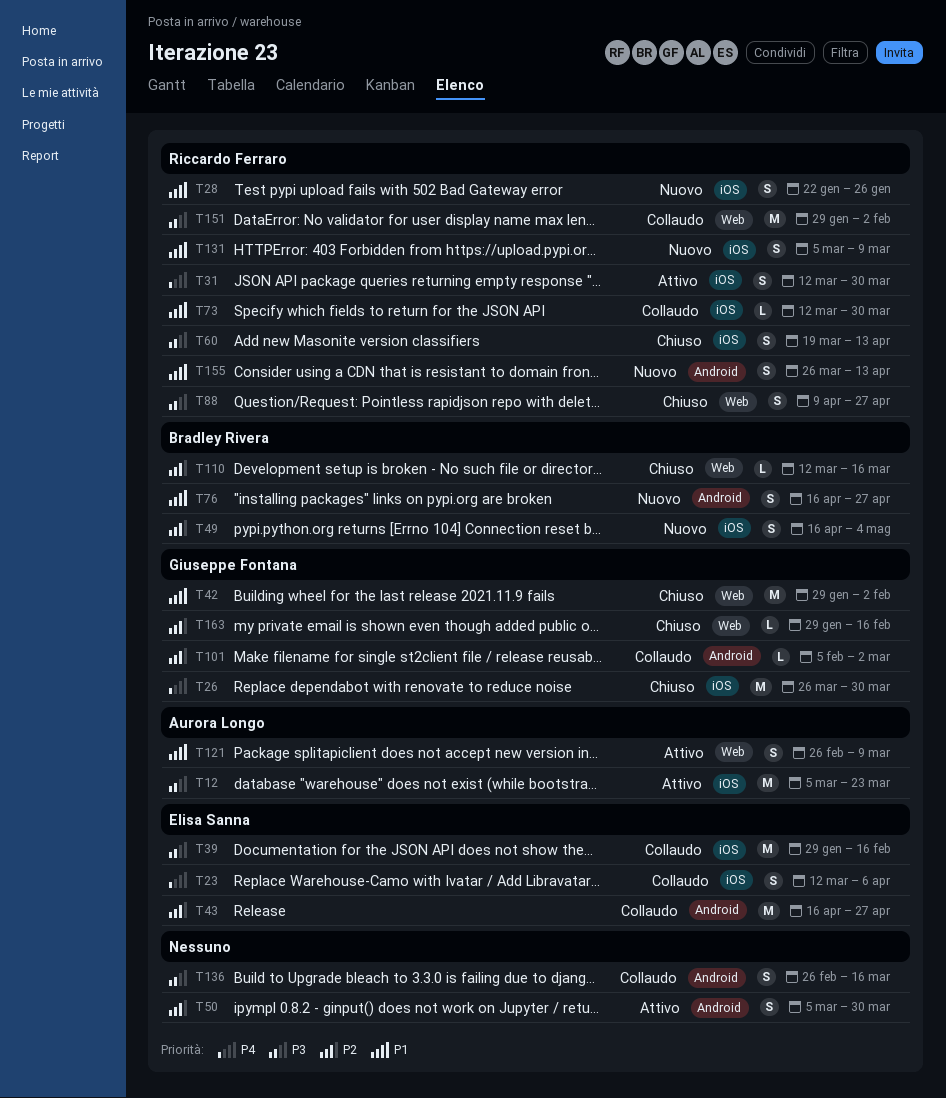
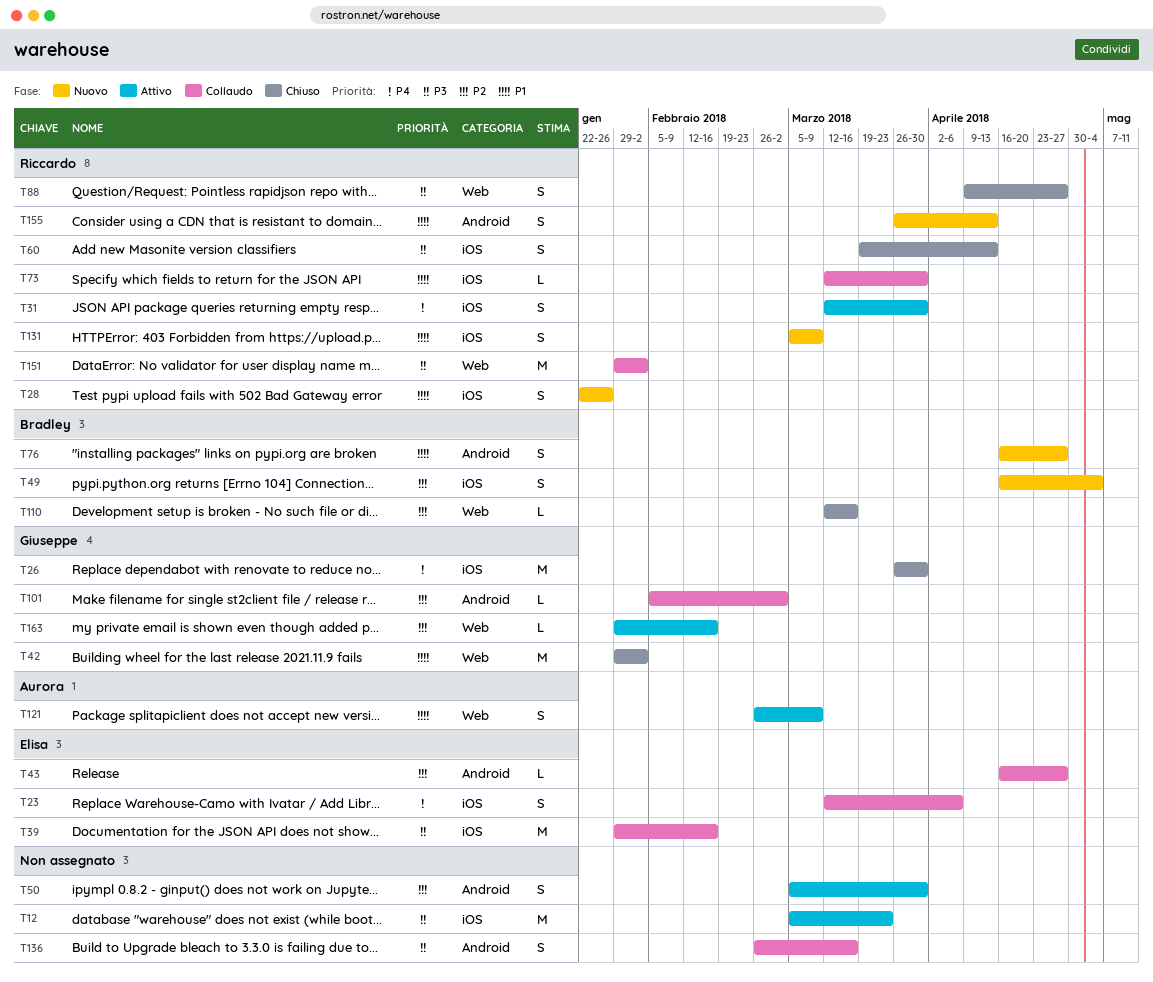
T12, owner: Aurora Longo -> none
T43, estimate: M -> L
T163, status: Chiuso -> Attivo

